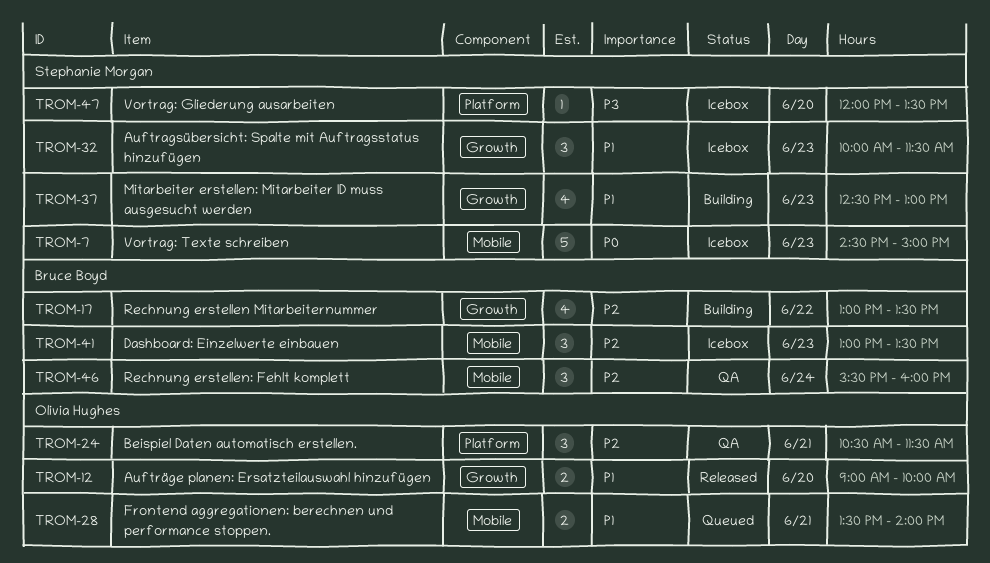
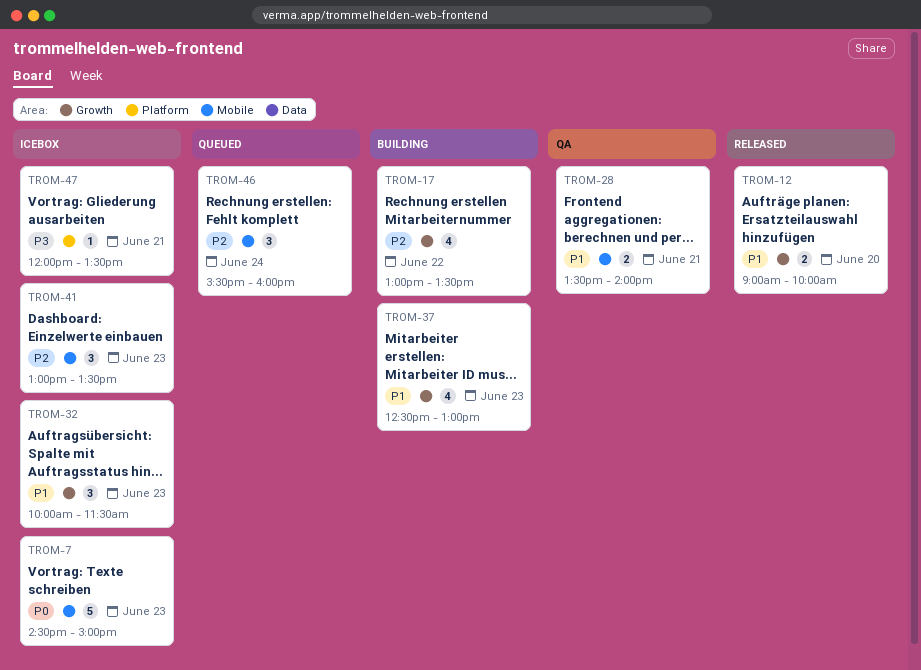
TROM-24: present -> none
TROM-28, status: Queued -> QA
TROM-46, status: QA -> Queued
TROM-47, day: Jun 20 -> Jun 21

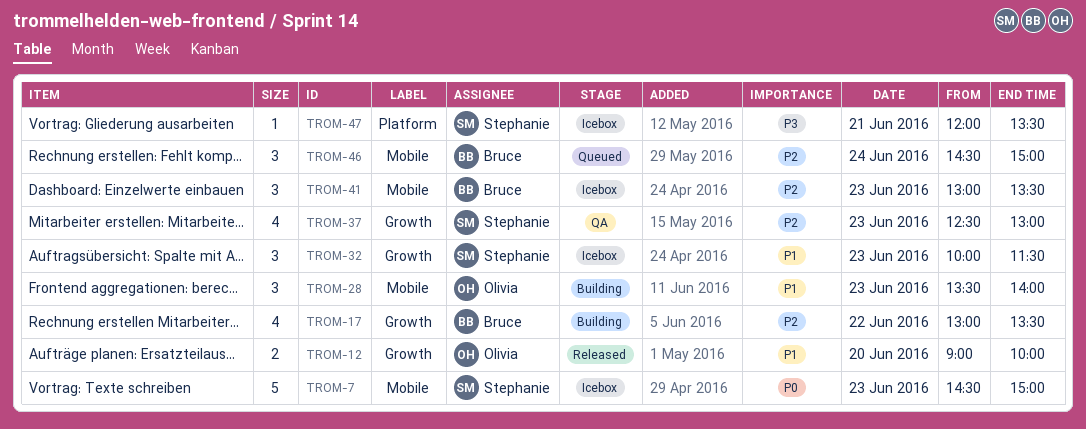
TROM-28, status: QA -> Building
TROM-28, estimate: 2 -> 3
TROM-28, day: Jun 21 -> Jun 23
TROM-37, status: Building -> QA
TROM-37, priority: P1 -> P2
TROM-46, begins: 15:30 -> 14:30
TROM-46, ends: 16:00 -> 15:00

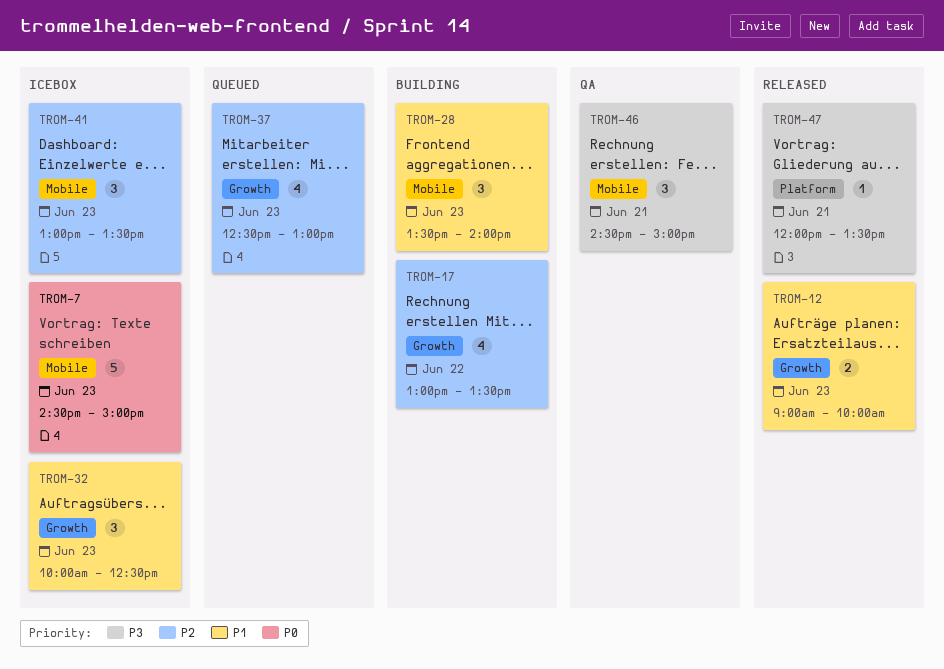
TROM-12, day: Jun 20 -> Jun 23
TROM-32, ends: 11:30 -> 12:30
TROM-37, status: QA -> Queued
TROM-46, status: Queued -> QA
TROM-46, priority: P2 -> P3
TROM-46, day: Jun 24 -> Jun 21
TROM-47, status: Icebox -> Released

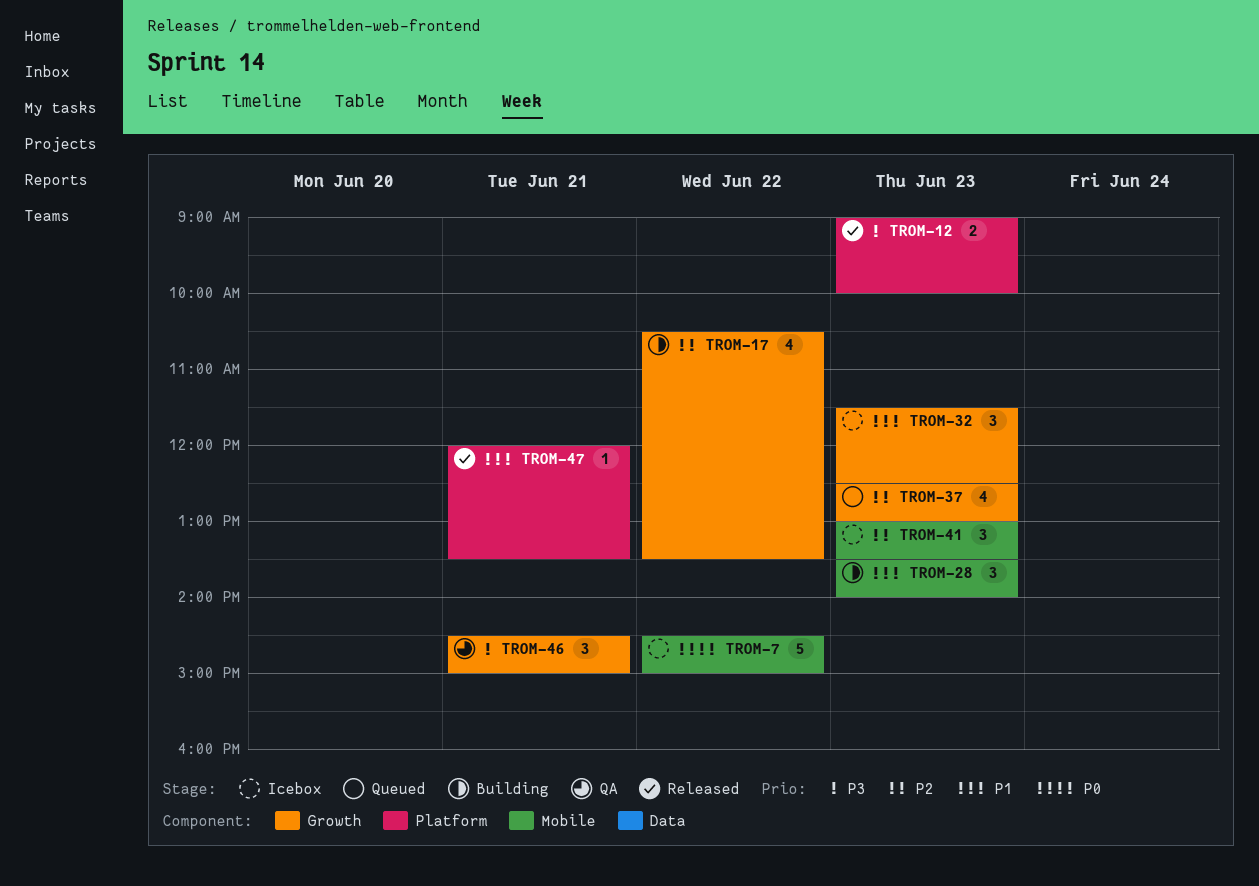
TROM-7, day: Jun 23 -> Jun 22
TROM-12, priority: P1 -> P3
TROM-12, label: Growth -> Platform
TROM-17, begins: 13:00 -> 10:30
TROM-32, begins: 10:00 -> 11:30
TROM-46, label: Mobile -> Growth
TROM-47, priority: P3 -> P1

